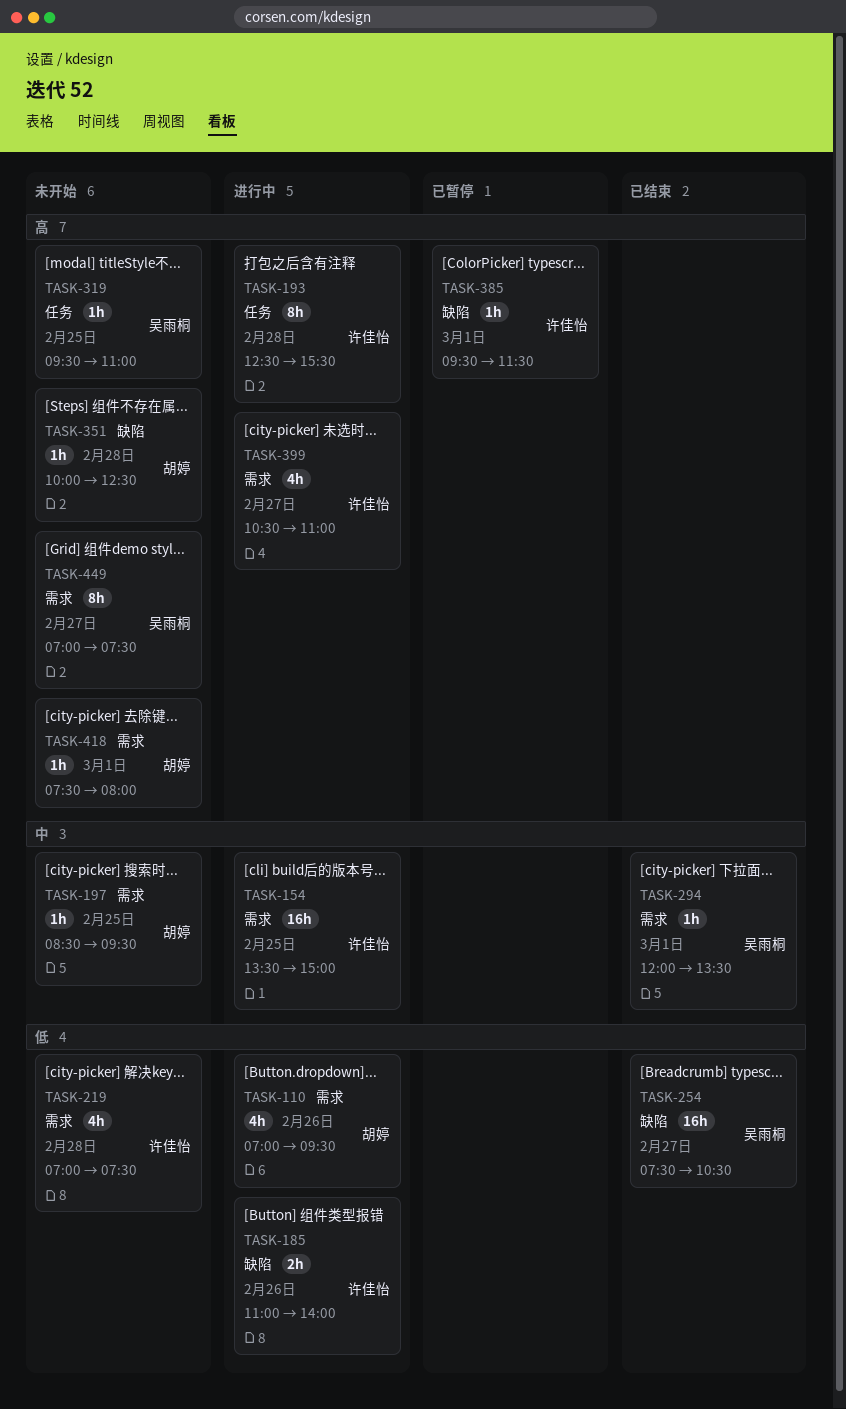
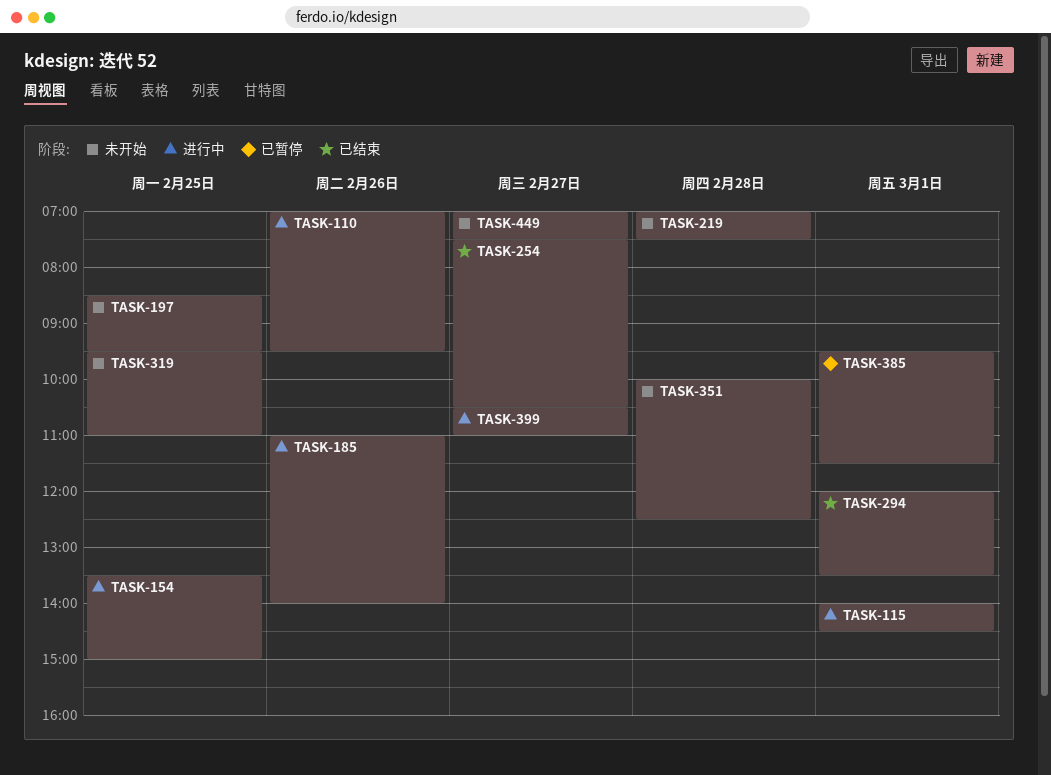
TASK-115: none -> present
TASK-193: present -> none
TASK-418: present -> none

